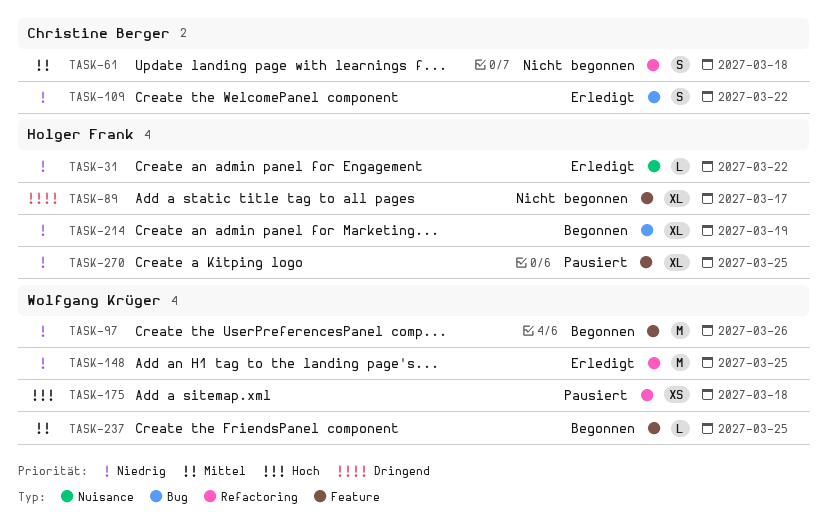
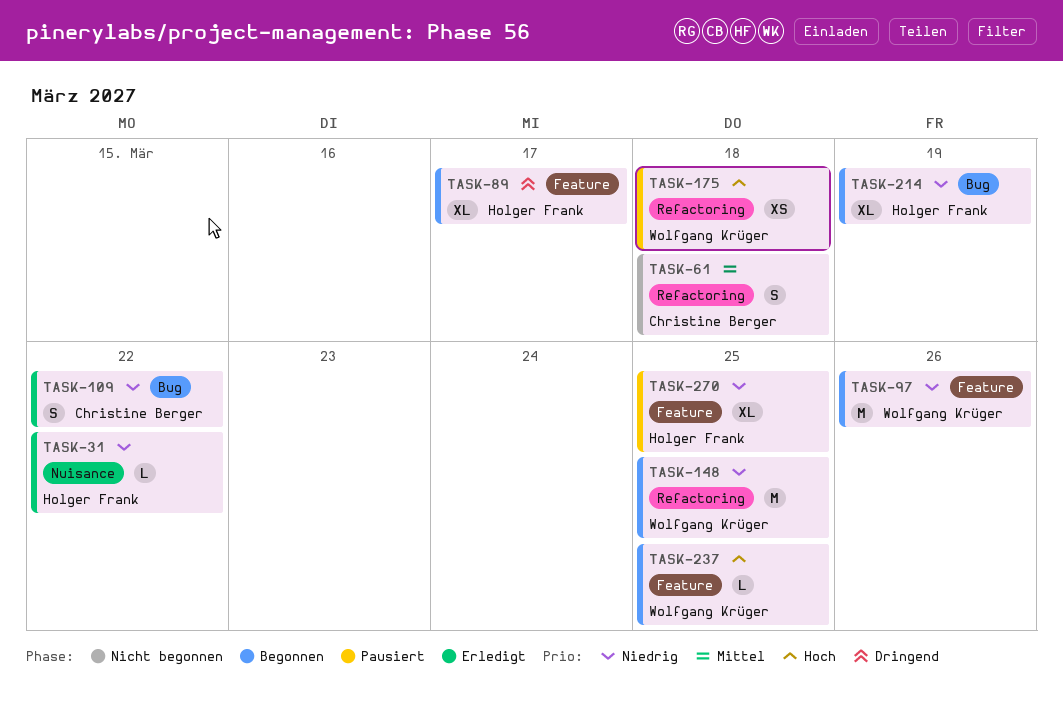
TASK-89, status: Nicht begonnen -> Begonnen
TASK-148, status: Erledigt -> Begonnen
TASK-237, priority: Mittel -> Hoch

